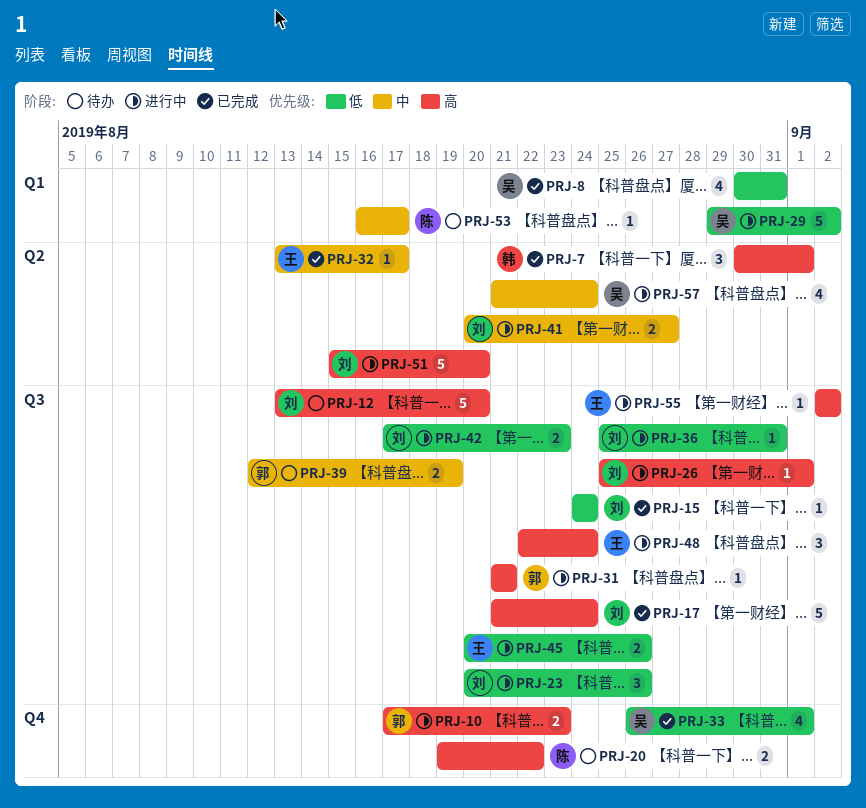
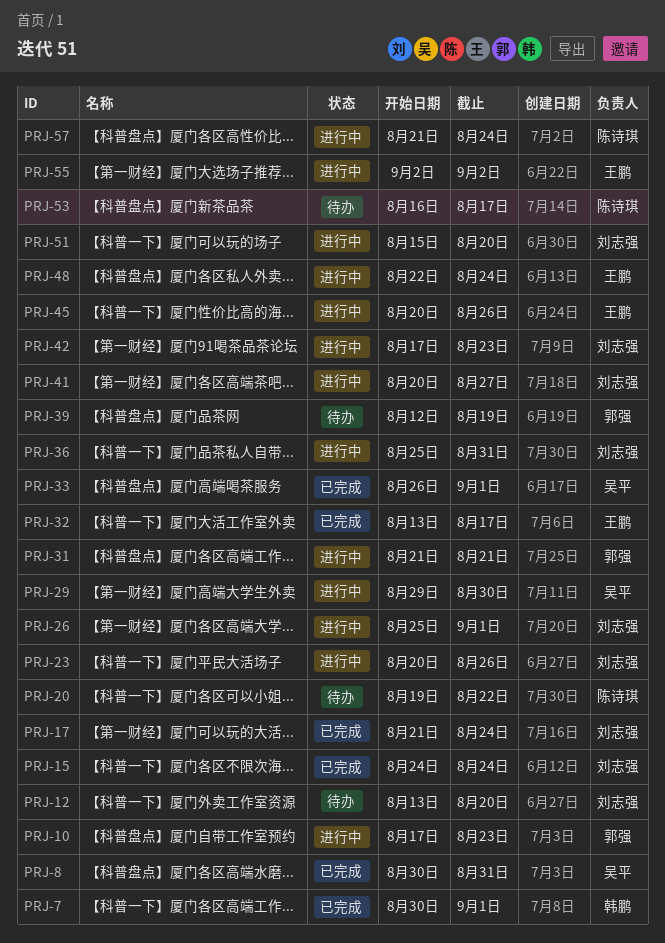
PRJ-29, due: Sep 2 -> Aug 30
PRJ-57, owner: 吴平 -> 陈诗琪

